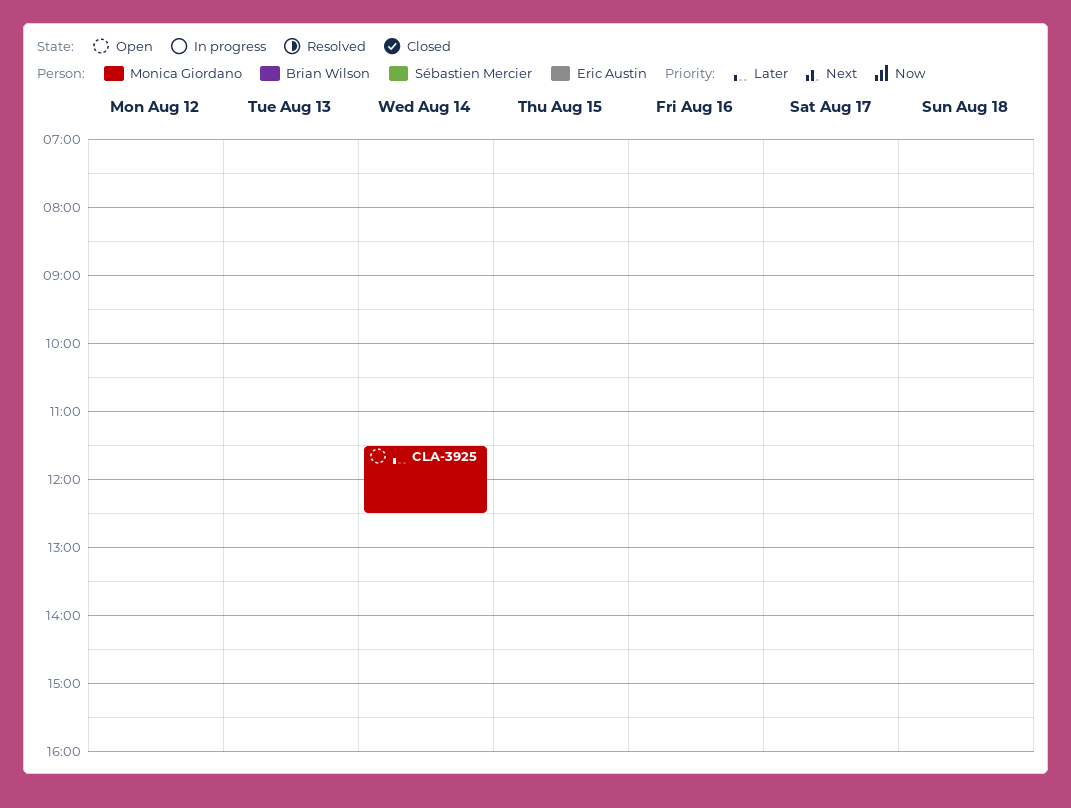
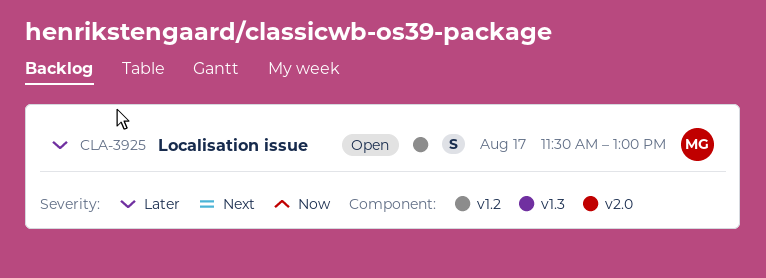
CLA-3925, day: Aug 14 -> Aug 17
CLA-3925, ends: 12:30 -> 13:00

